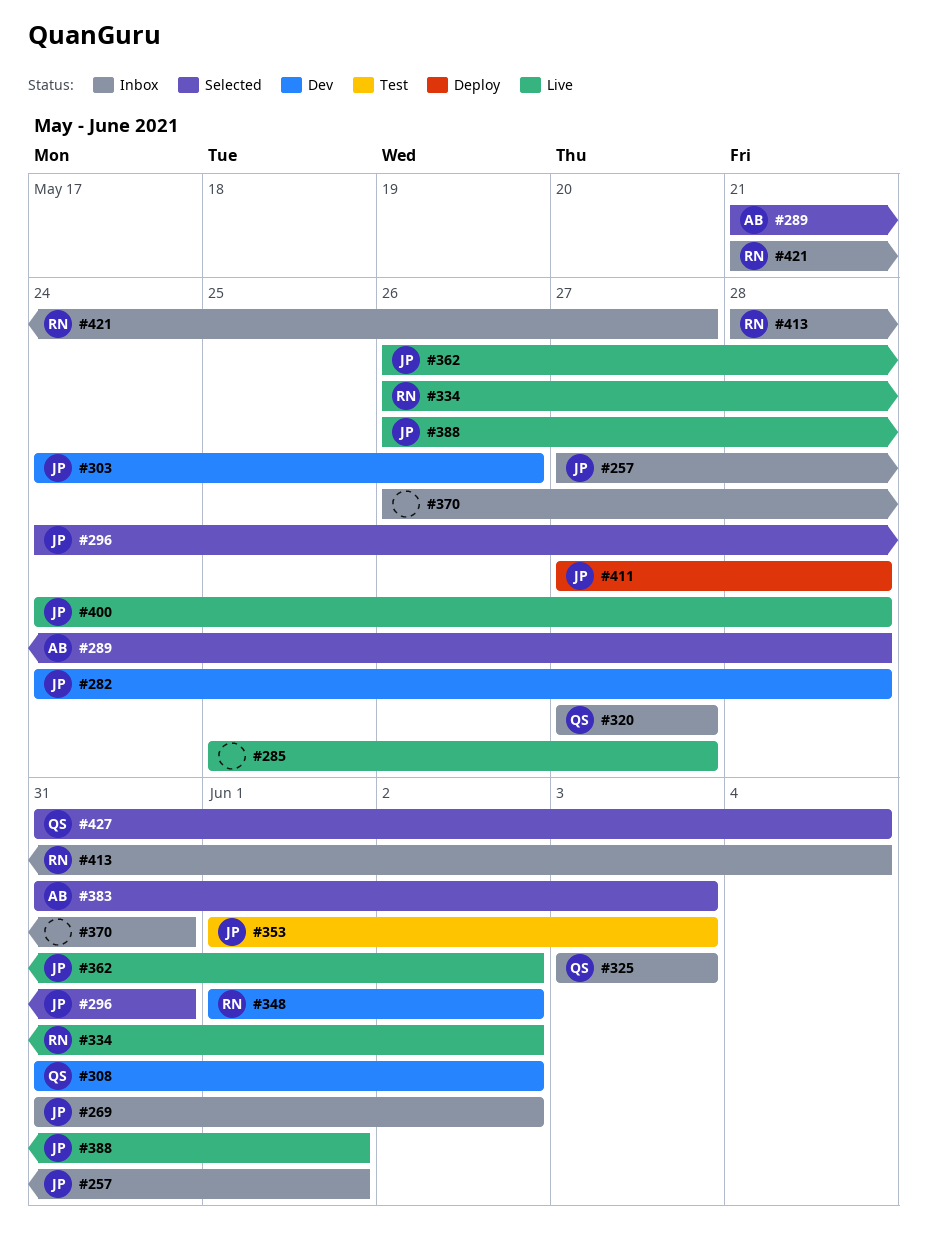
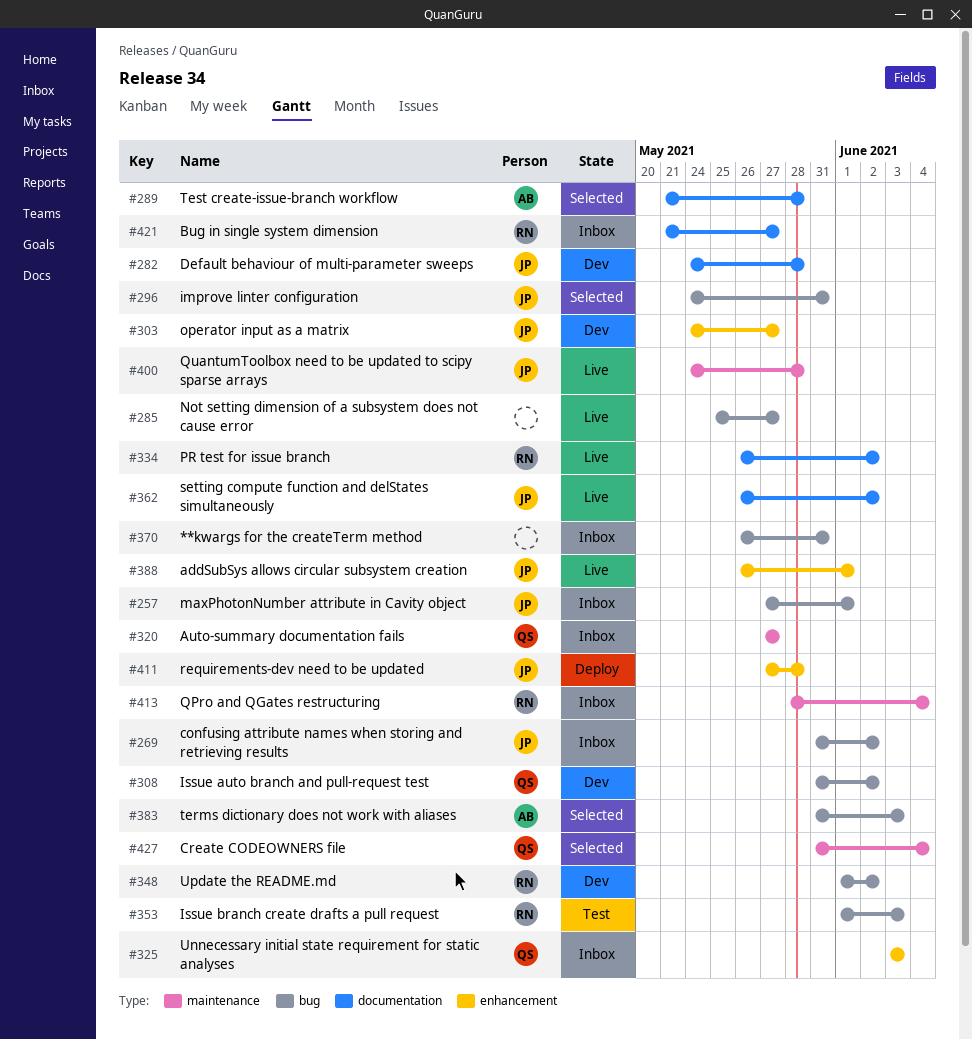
#303, due: May 26 -> May 27
#353, owner: JP -> RN

